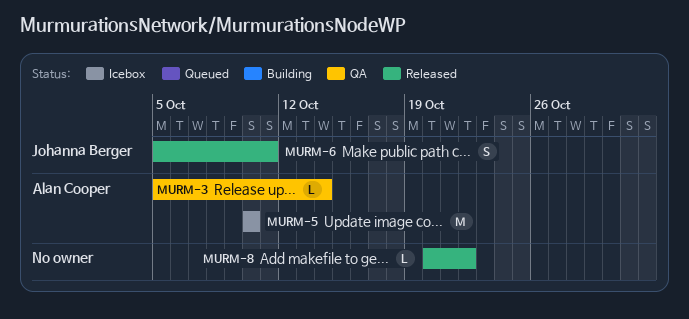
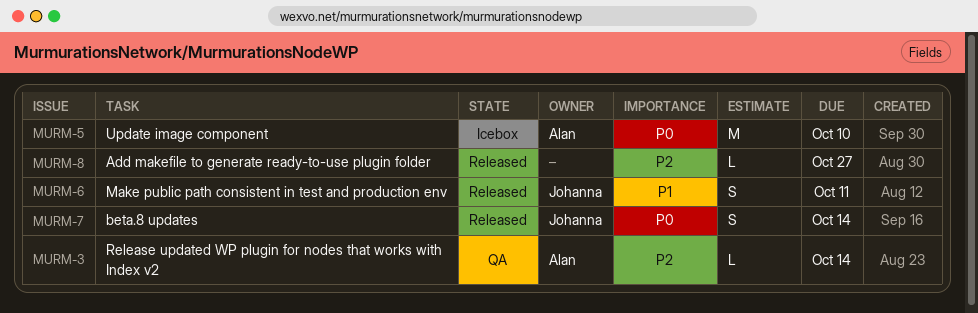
MURM-7: none -> present
MURM-8, due: Oct 22 -> Oct 27

